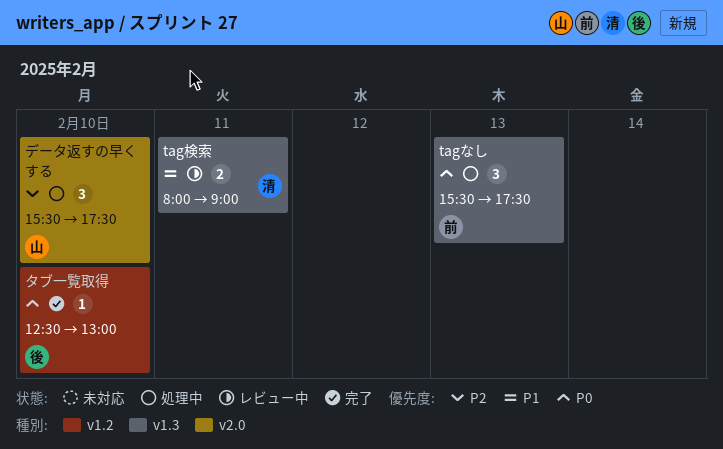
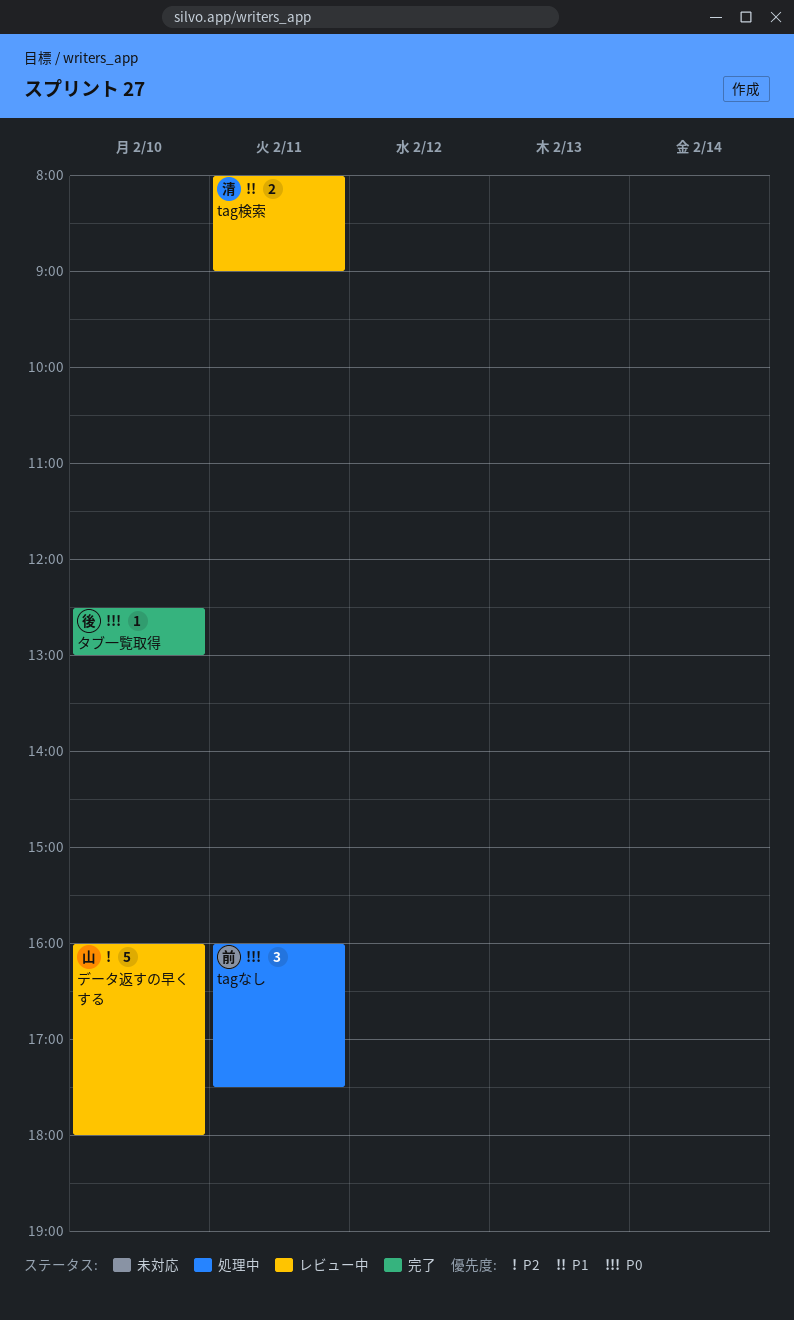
tagなし, day: Feb 13 -> Feb 11
tagなし, begins: 15:30 -> 16:00
データ返すの早くする, status: 処理中 -> レビュー中
データ返すの早くする, estimate: 3 -> 5
データ返すの早くする, begins: 15:30 -> 16:00
データ返すの早くする, ends: 17:30 -> 18:00

